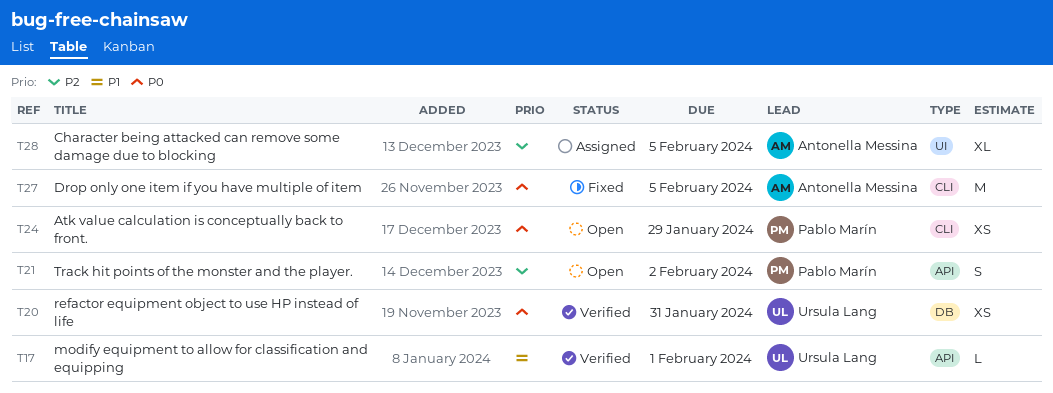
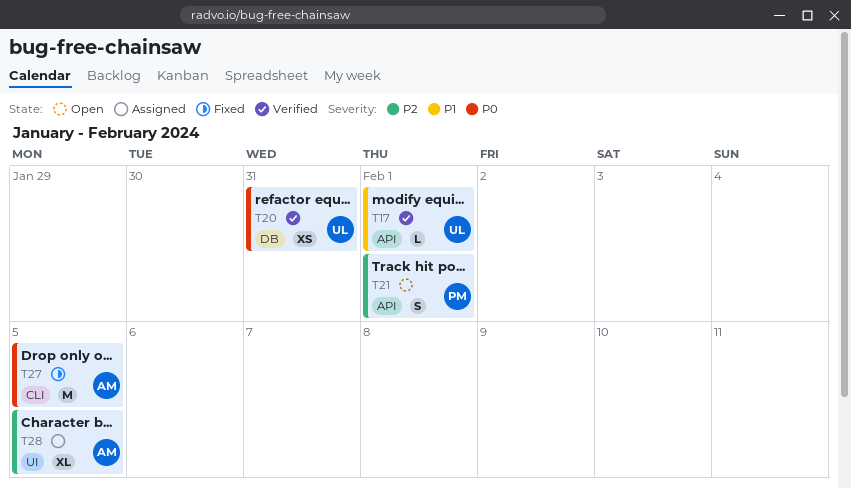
T21, due: Feb 2 -> Feb 1
T24: present -> none

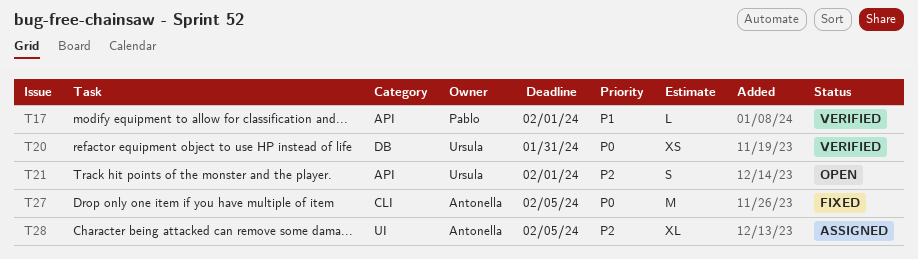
T17, owner: Ursula -> Pablo
T21, owner: Pablo -> Ursula

